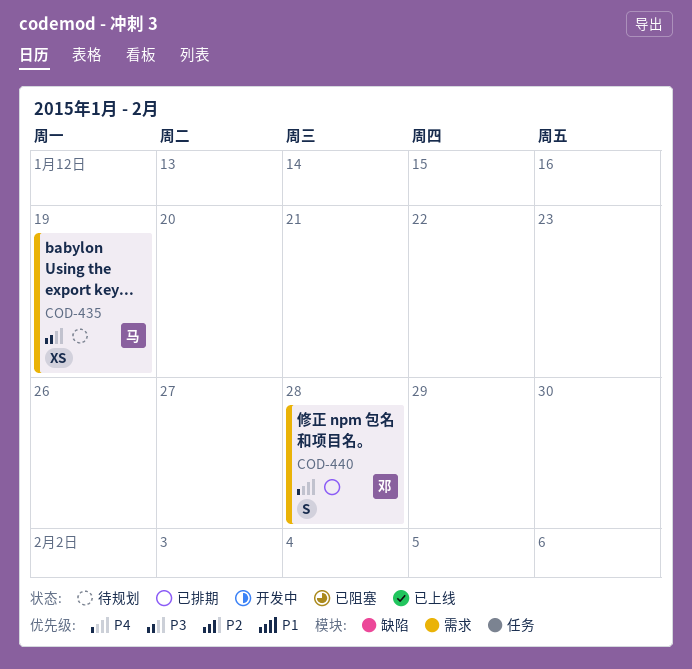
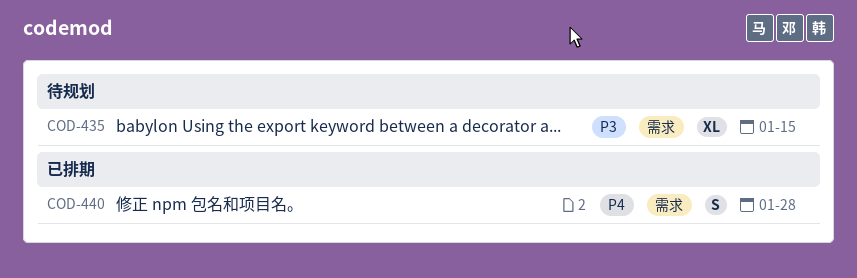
COD-435, estimate: XS -> XL
COD-435, due: Jan 19 -> Jan 15

